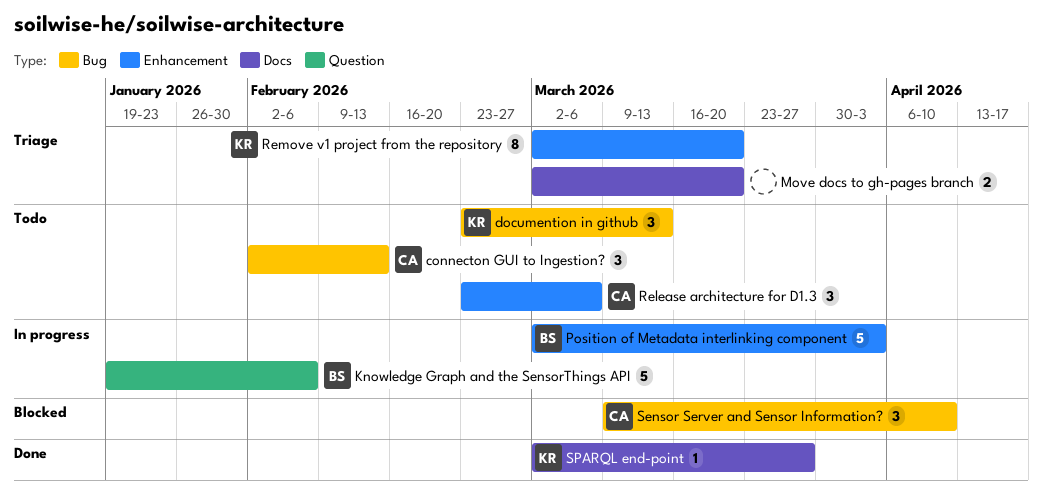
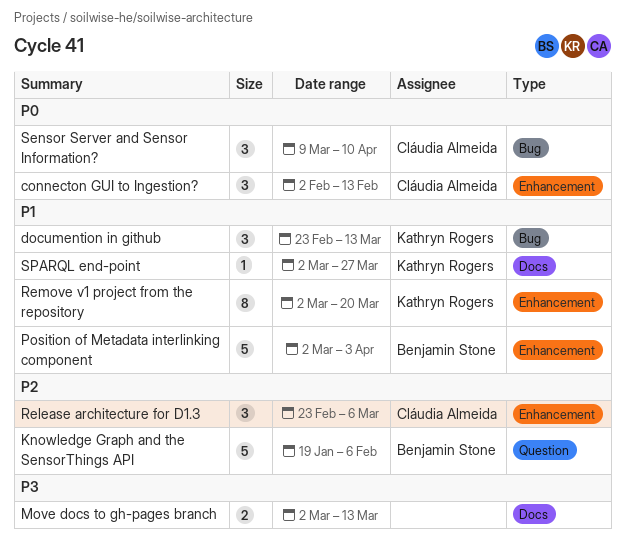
connecton GUI to Ingestion?, label: Bug -> Enhancement
Move docs to gh-pages branch, due: Mar 20 -> Mar 13

